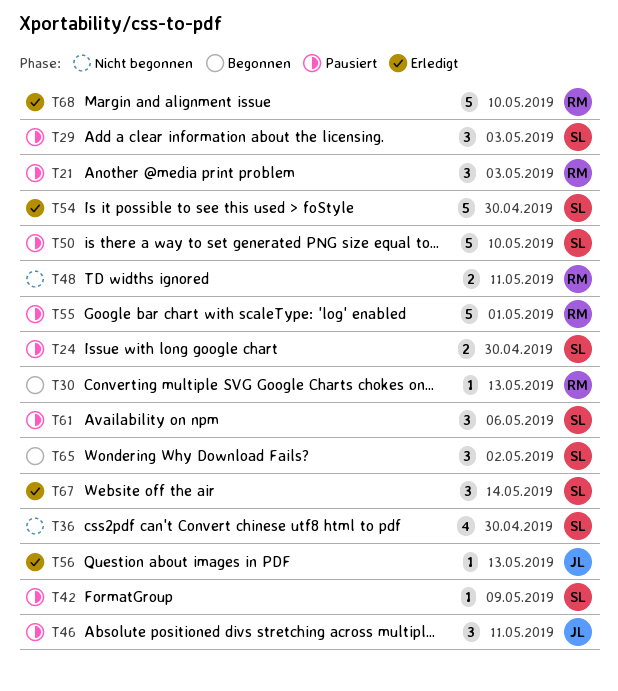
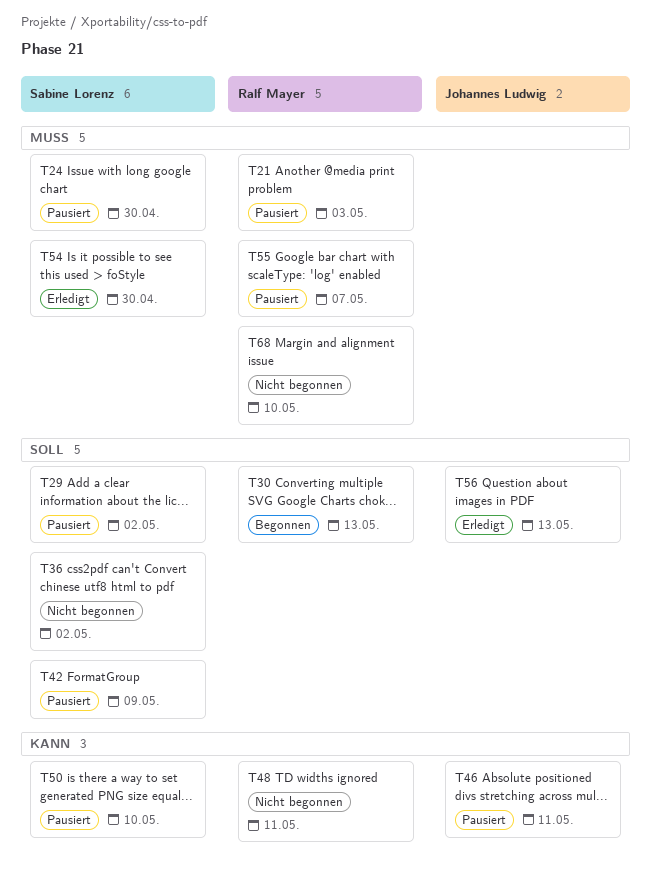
T29, due: May 3 -> May 2
T36, due: Apr 30 -> May 2
T55, due: May 1 -> May 7
T61: present -> none
T65: present -> none
T67: present -> none
T68, status: Erledigt -> Nicht begonnen

